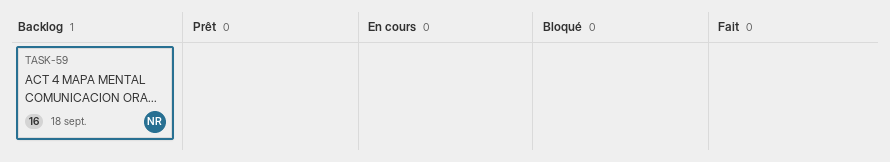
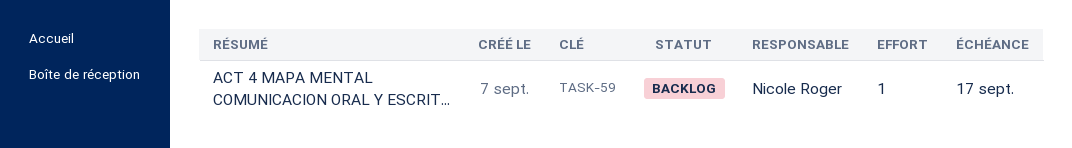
TASK-59, estimate: 16 -> 1
TASK-59, due: Sep 18 -> Sep 17

